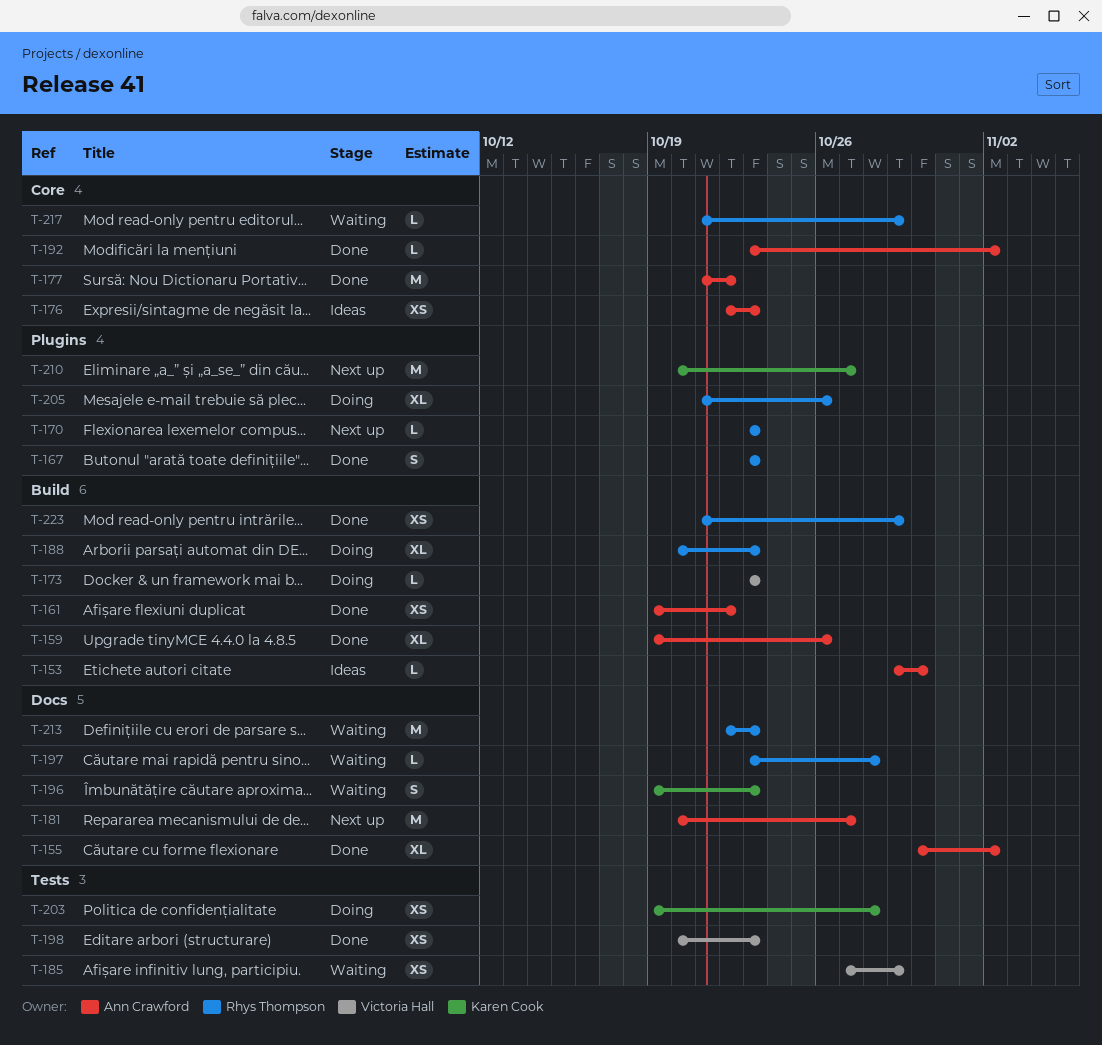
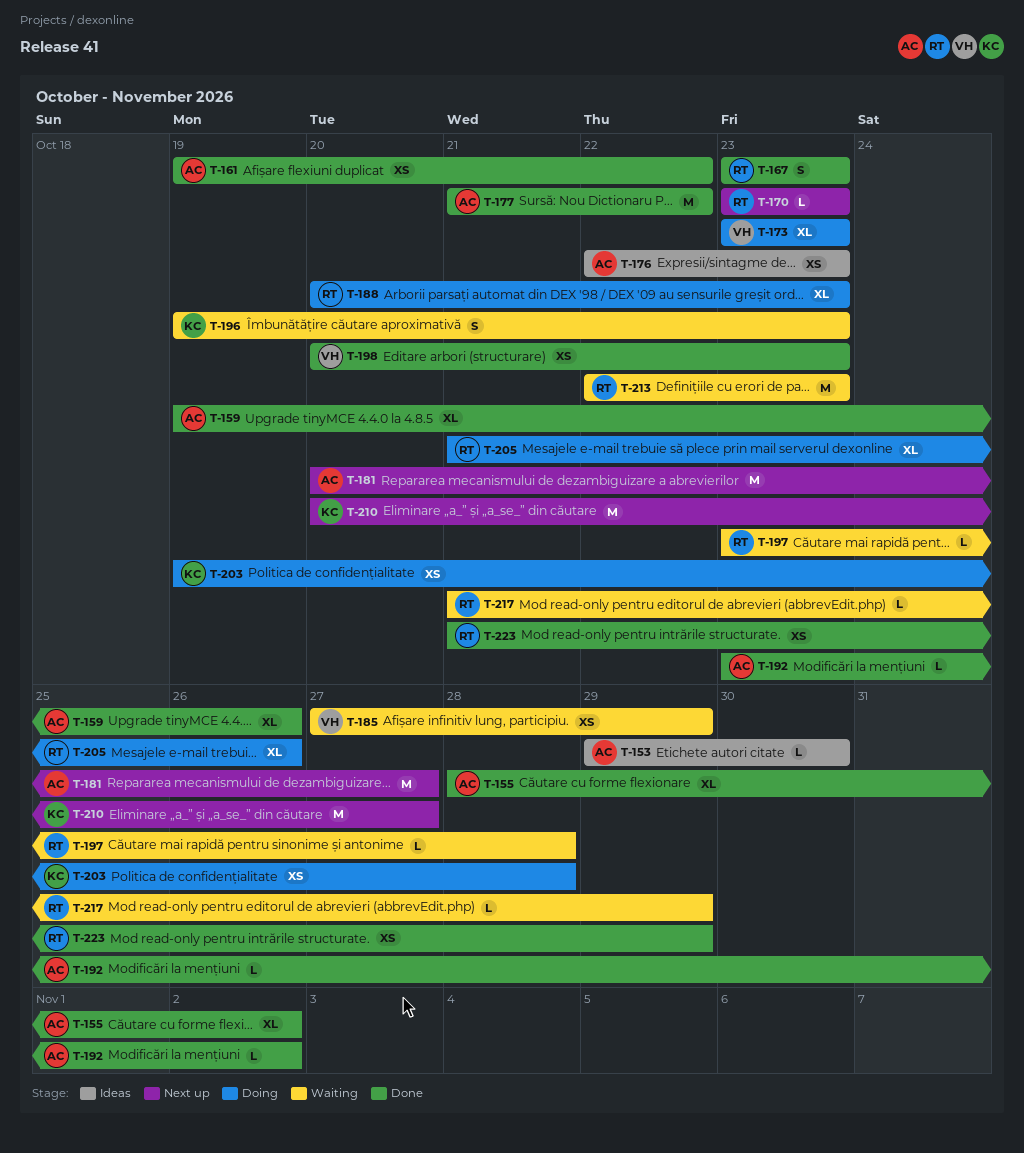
T-155, start: Oct 30 -> Oct 28
T-173, estimate: L -> XL

